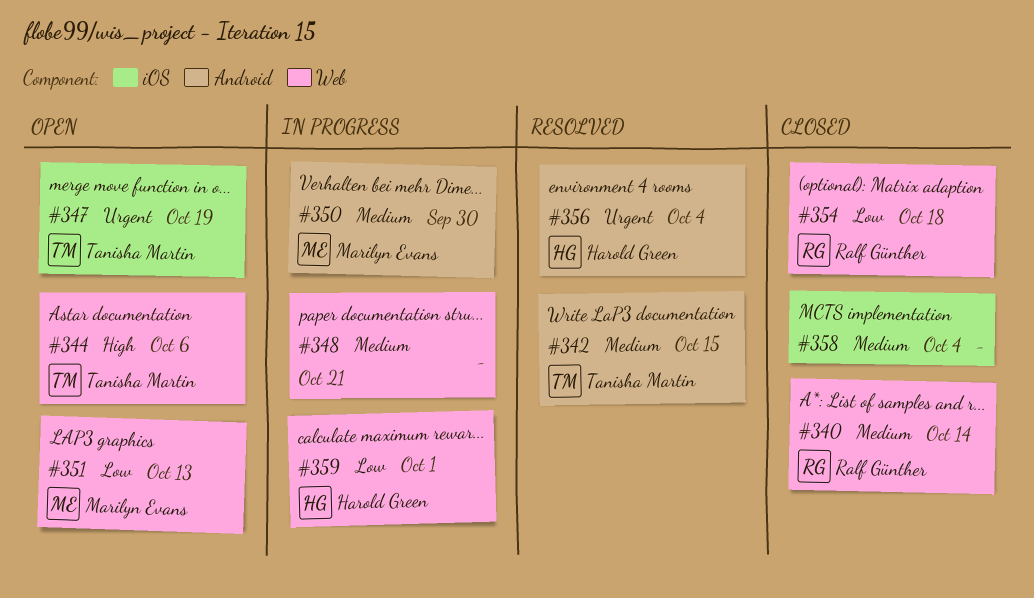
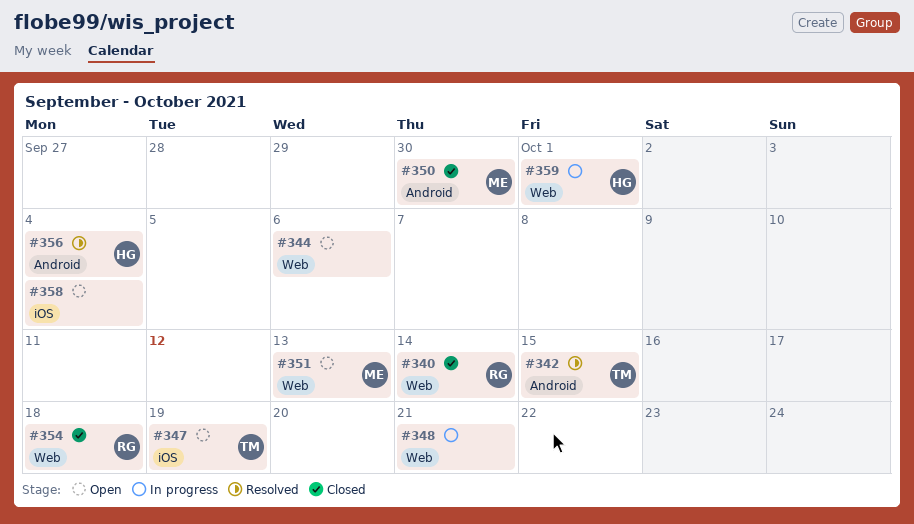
#344, owner: Tanisha Martin -> none
#350, status: In progress -> Closed
#358, status: Closed -> Open

